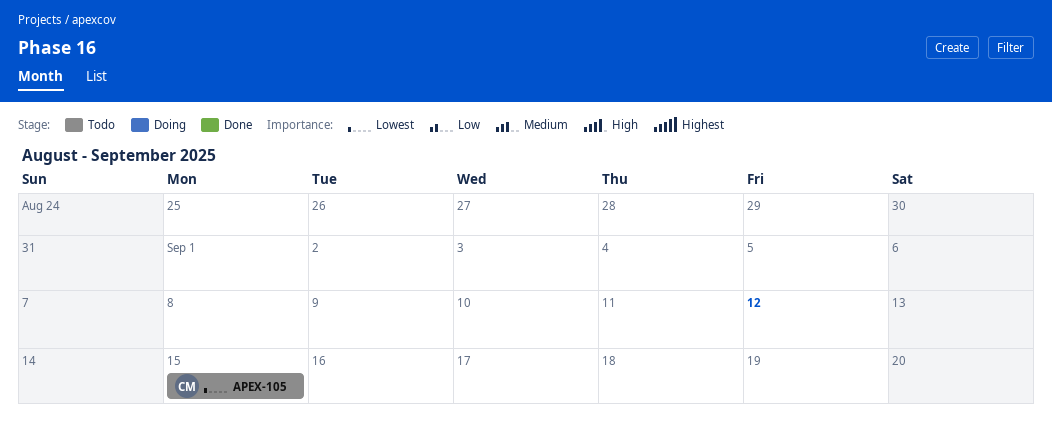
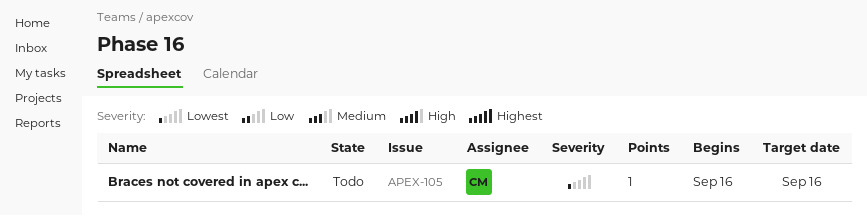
APEX-105, start: Sep 15 -> Sep 16
APEX-105, due: Sep 15 -> Sep 16

